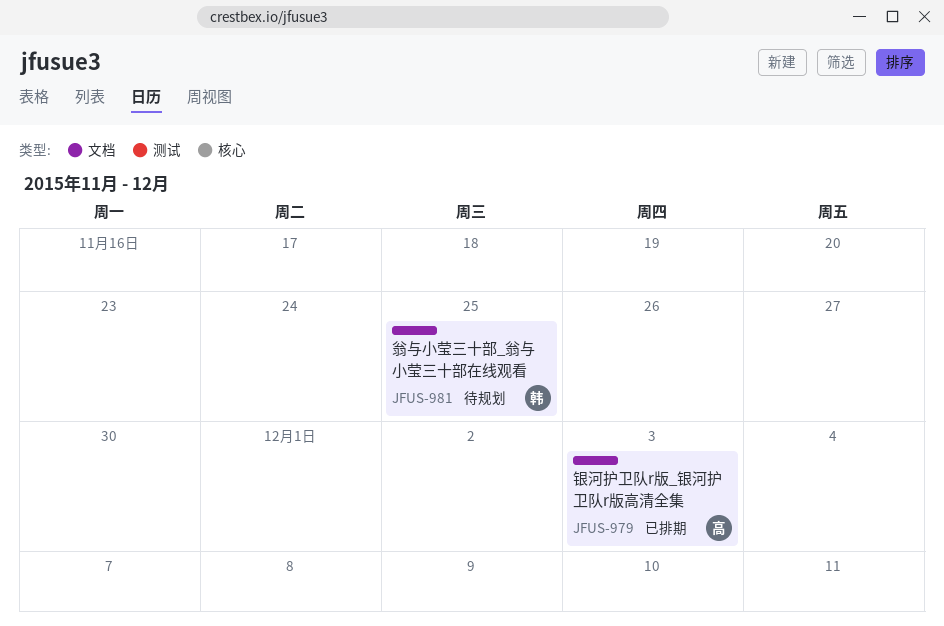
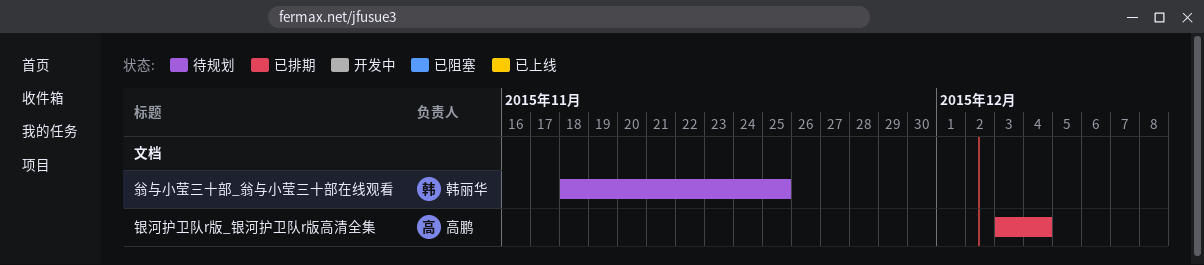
银河护卫队r版_银河护卫队r版高清全集, due: Dec 3 -> Dec 4

